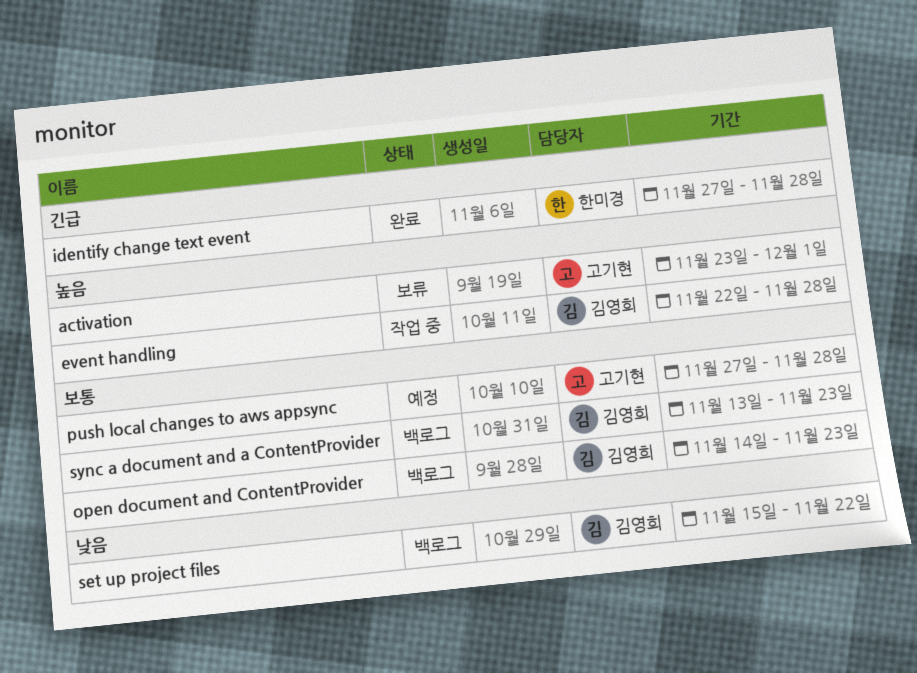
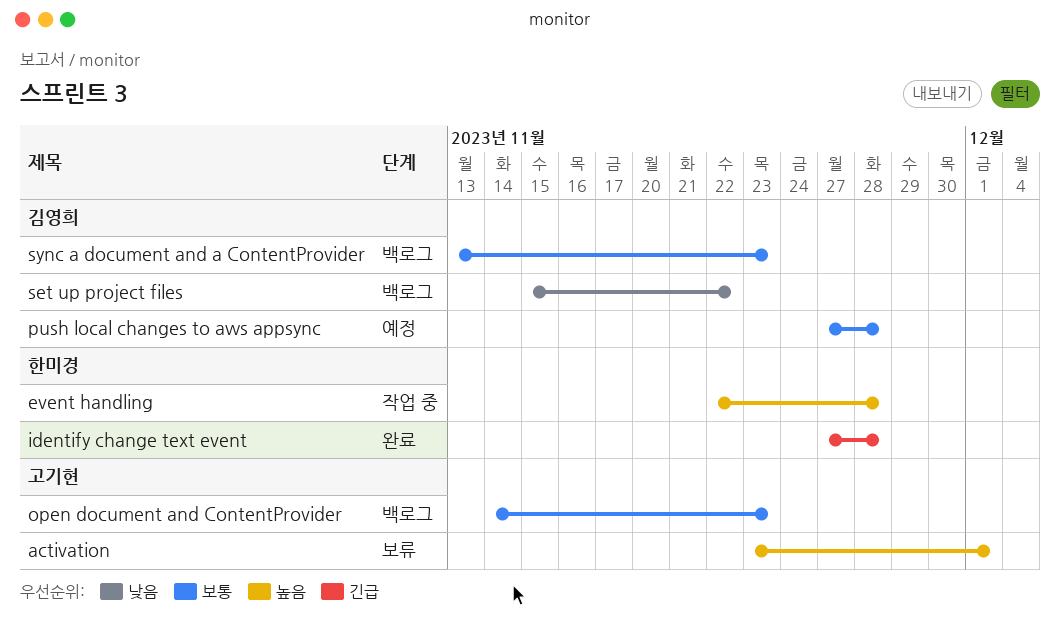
event handling, owner: 김영희 -> 한미경
open document and ContentProvider, owner: 김영희 -> 고기현
push local changes to aws appsync, owner: 고기현 -> 김영희

